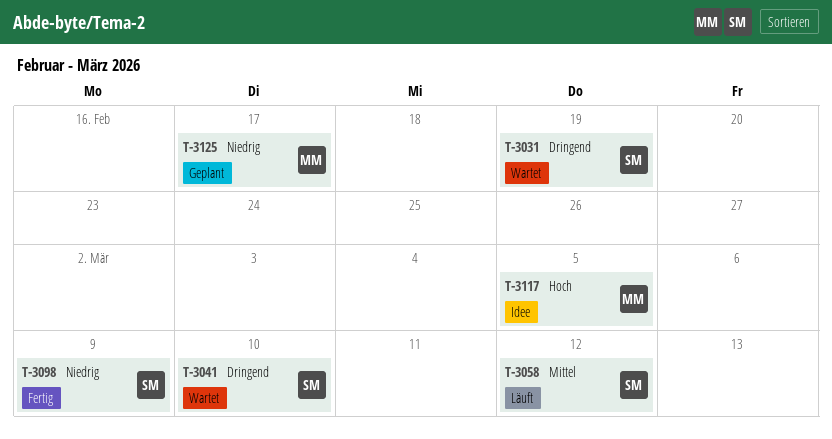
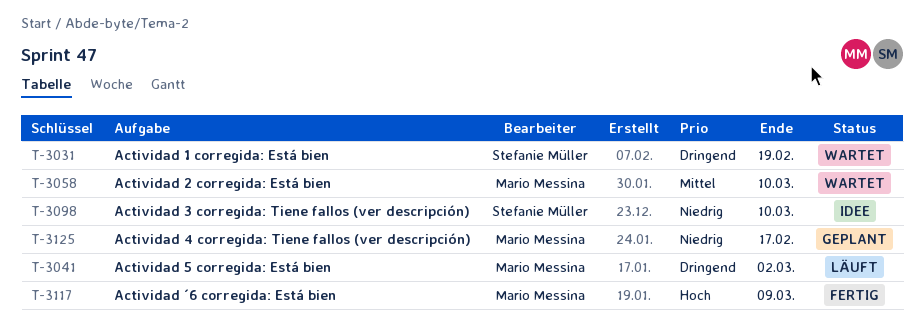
T-3041, status: Wartet -> Läuft
T-3041, owner: Stefanie Müller -> Mario Messina
T-3041, due: Mar 10 -> Mar 2
T-3058, status: Läuft -> Wartet
T-3058, owner: Stefanie Müller -> Mario Messina
T-3058, due: Mar 12 -> Mar 10
T-3098, status: Fertig -> Idee
T-3098, due: Mar 9 -> Mar 10
T-3117, status: Idee -> Fertig
T-3117, due: Mar 5 -> Mar 9

